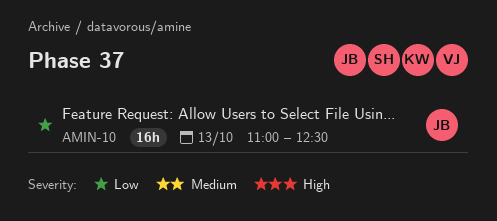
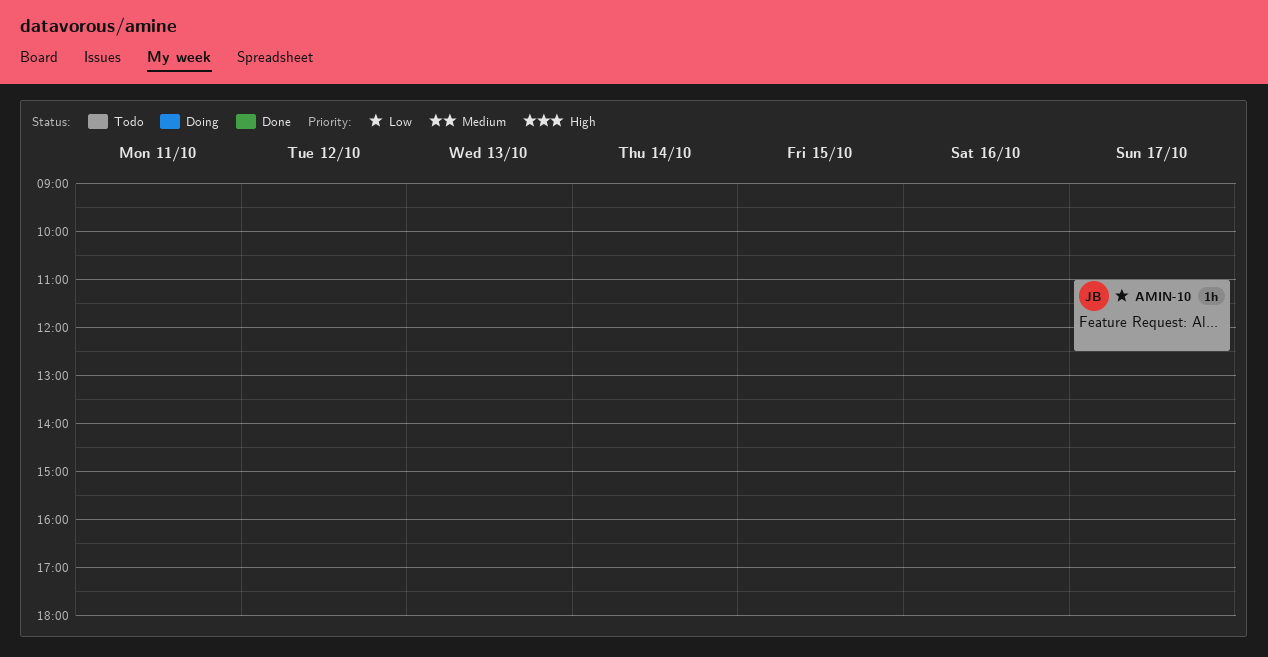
AMIN-10, estimate: 16h -> 1h
AMIN-10, day: Oct 13 -> Oct 17

